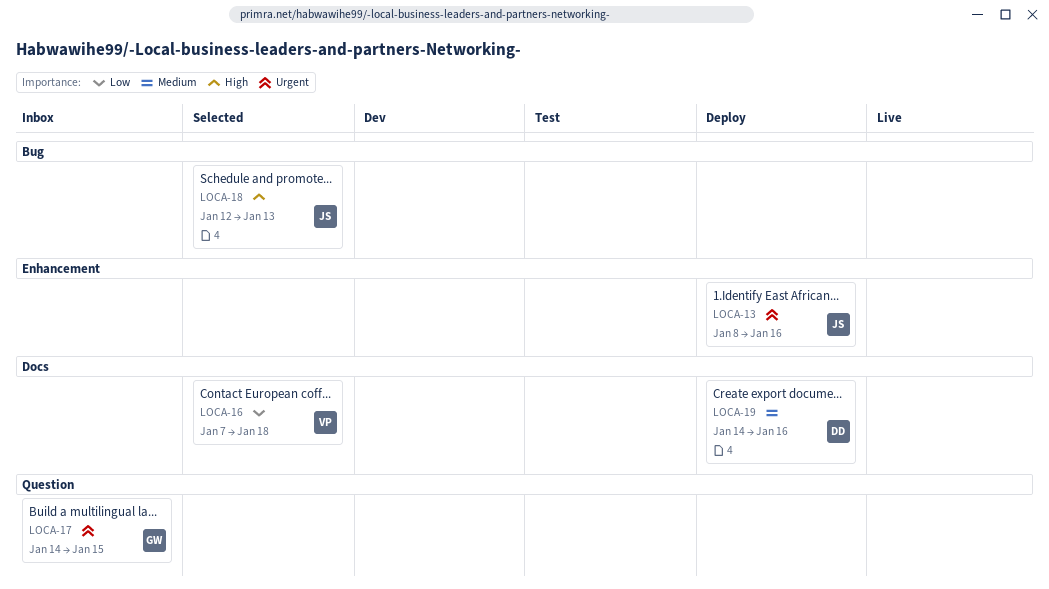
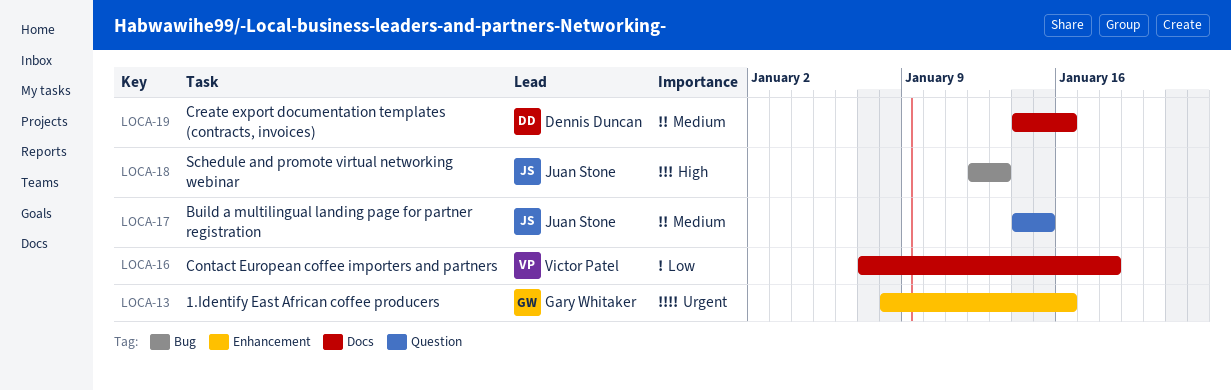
LOCA-13, owner: Juan Stone -> Gary Whitaker
LOCA-17, owner: Gary Whitaker -> Juan Stone
LOCA-17, priority: Urgent -> Medium

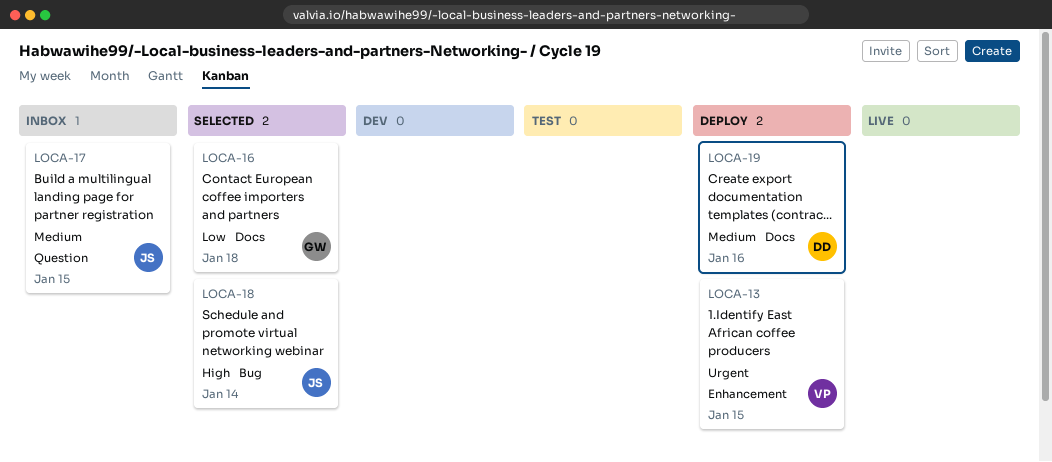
LOCA-13, owner: Gary Whitaker -> Victor Patel
LOCA-13, due: Jan 16 -> Jan 15
LOCA-16, owner: Victor Patel -> Gary Whitaker
LOCA-18, due: Jan 13 -> Jan 14

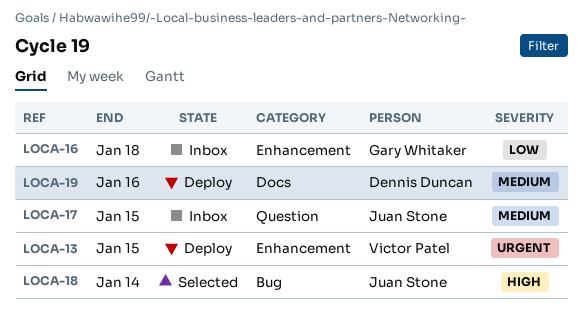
LOCA-16, status: Selected -> Inbox
LOCA-16, label: Docs -> Enhancement

